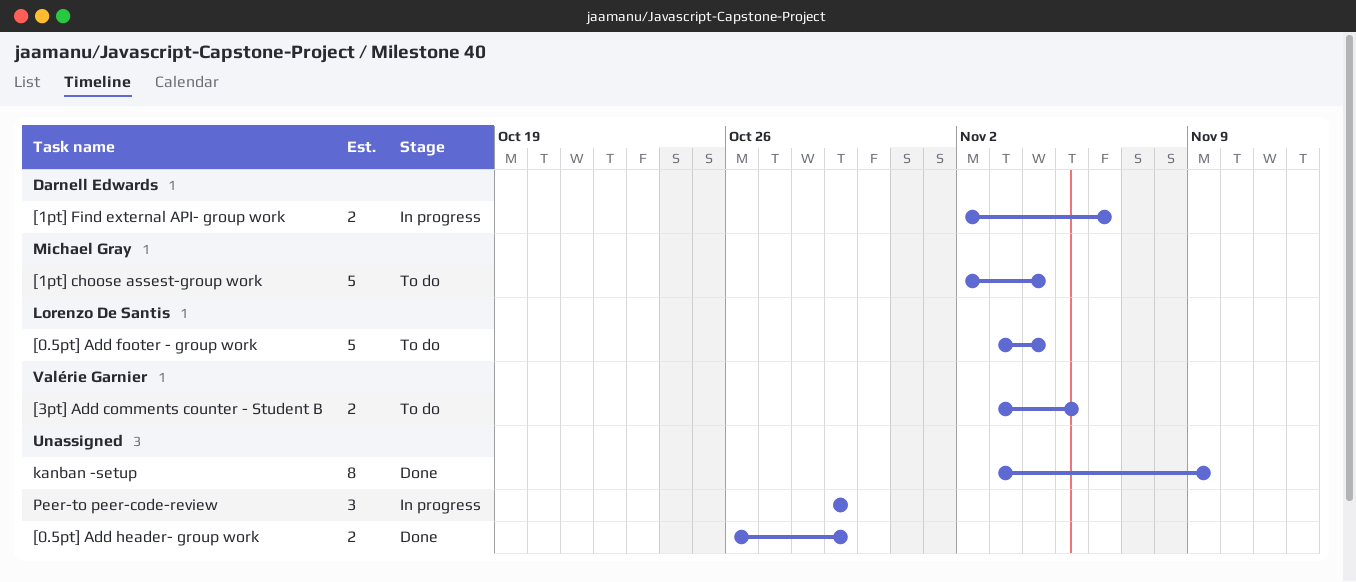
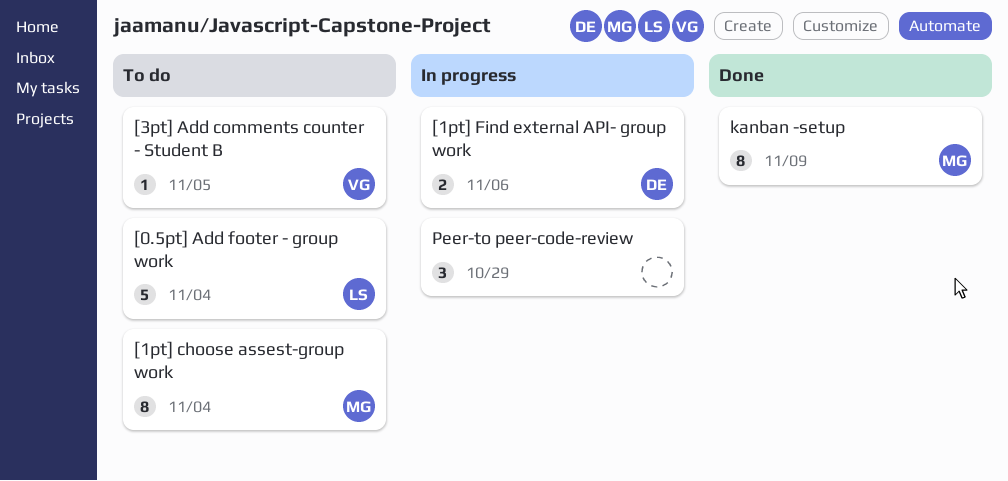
[0.5pt] Add header- group work: present -> none
[1pt] choose assest-group work, estimate: 5 -> 8
[3pt] Add comments counter - Student B, estimate: 2 -> 1
kanban -setup, owner: none -> Michael Gray

